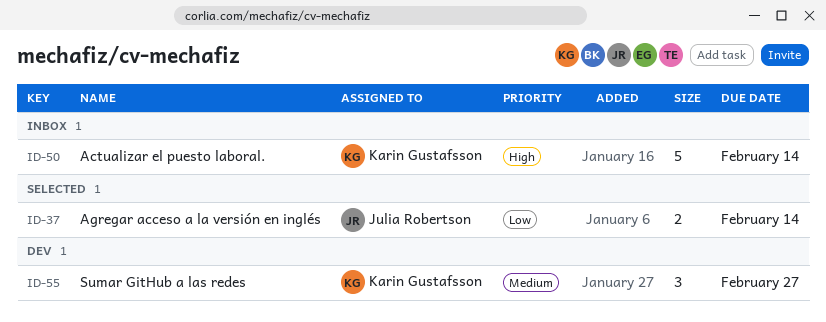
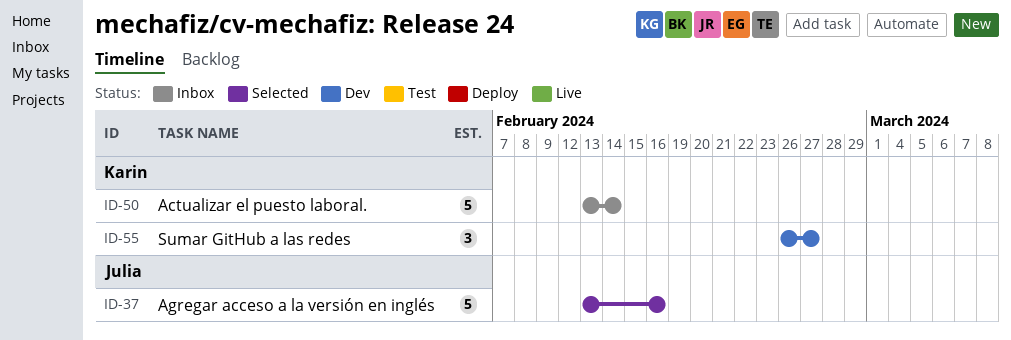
ID-37, estimate: 2 -> 5
ID-37, due: Feb 14 -> Feb 16

